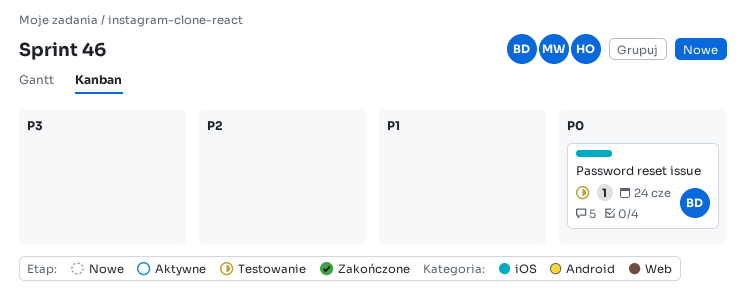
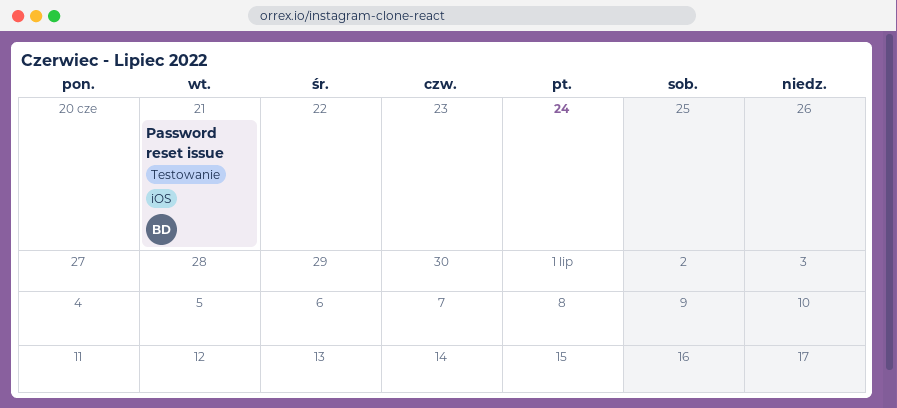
Password reset issue, due: Jun 24 -> Jun 21

